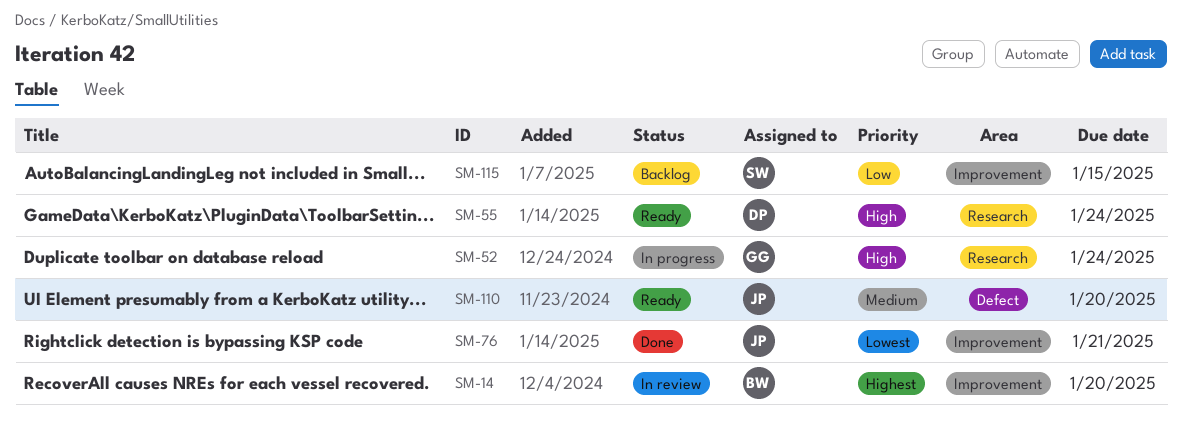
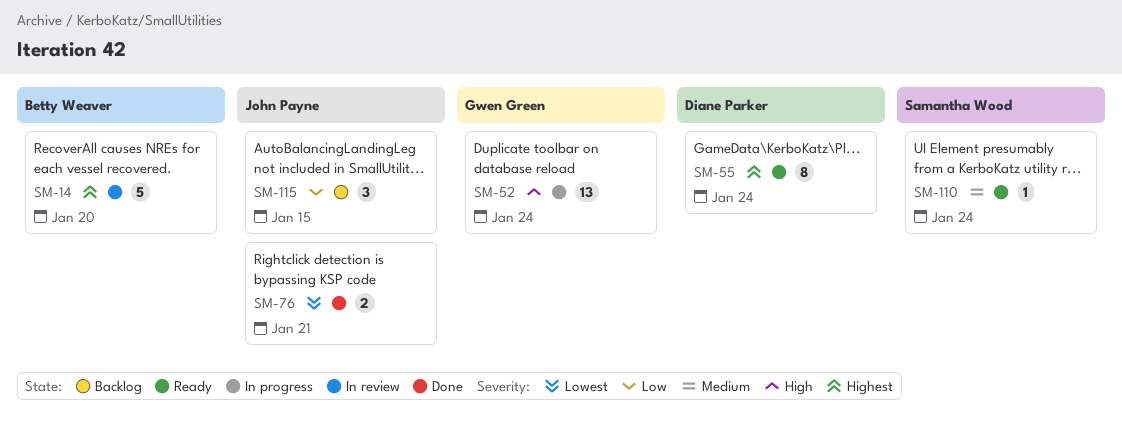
SM-55, priority: High -> Highest
SM-110, owner: John Payne -> Samantha Wood
SM-110, due: Jan 20 -> Jan 24
SM-115, owner: Samantha Wood -> John Payne

